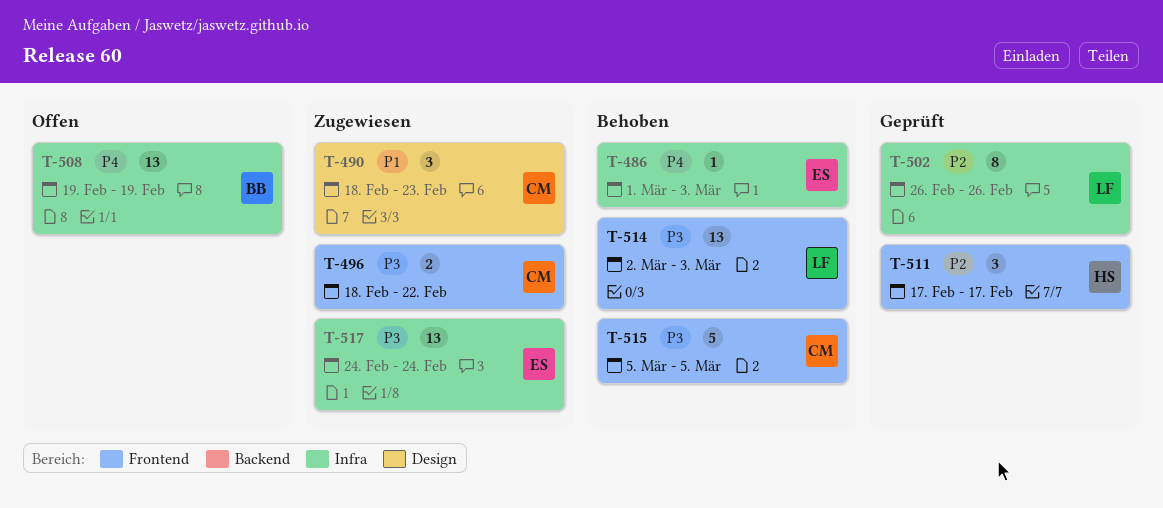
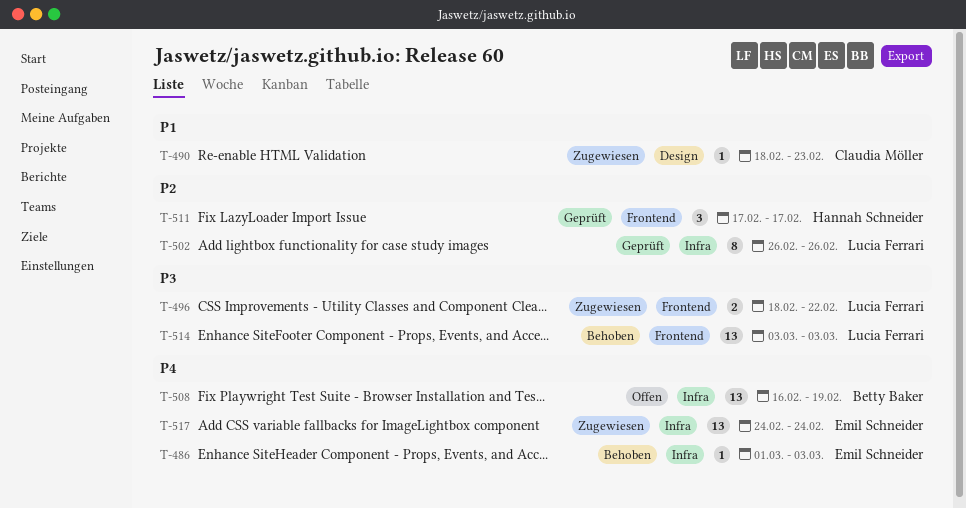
T-490, estimate: 3 -> 1
T-496, owner: Claudia Möller -> Lucia Ferrari
T-508, start: Feb 19 -> Feb 16
T-514, start: Mar 2 -> Mar 3
T-515: present -> none
T-517, priority: P3 -> P4

